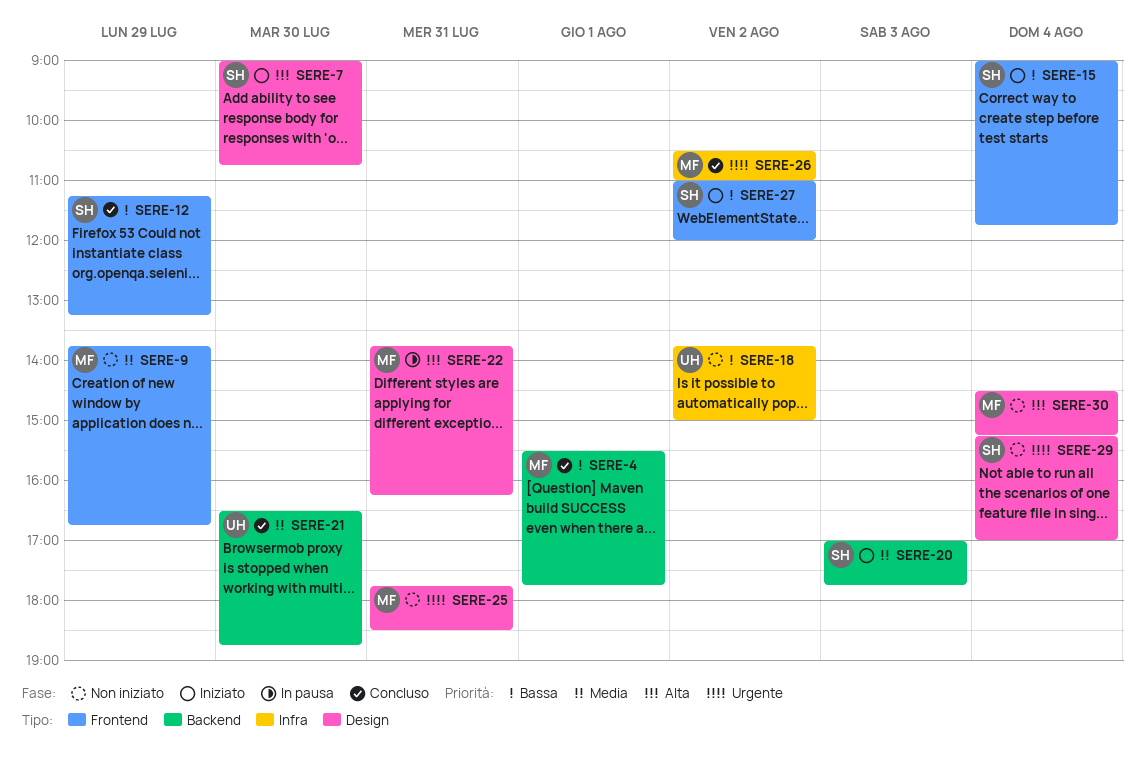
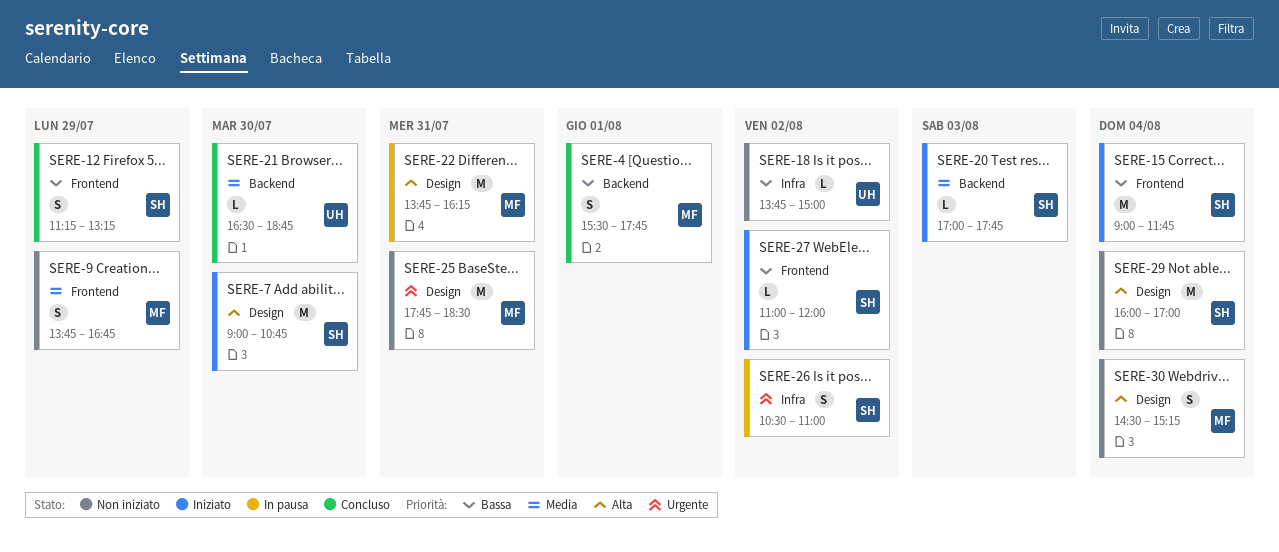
SERE-26, status: Concluso -> In pausa
SERE-26, owner: MF -> SH
SERE-29, priority: Urgente -> Alta
SERE-29, begins: 15:15 -> 16:00

